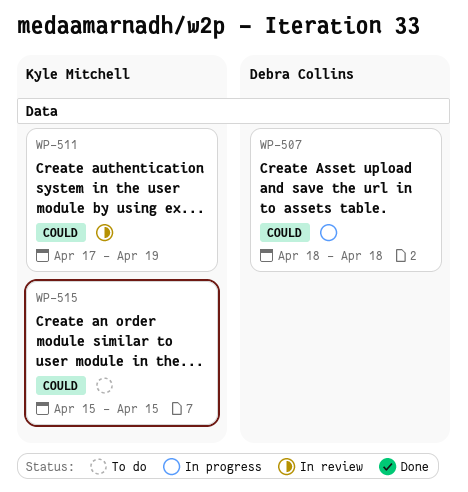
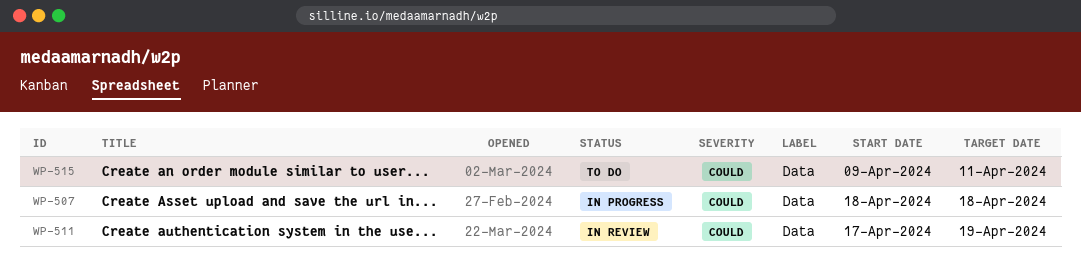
WP-515, start: Apr 15 -> Apr 9
WP-515, due: Apr 15 -> Apr 11

